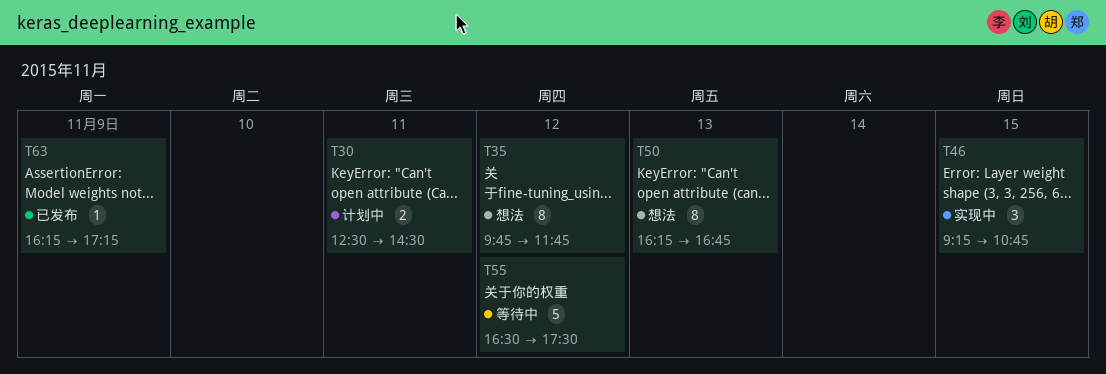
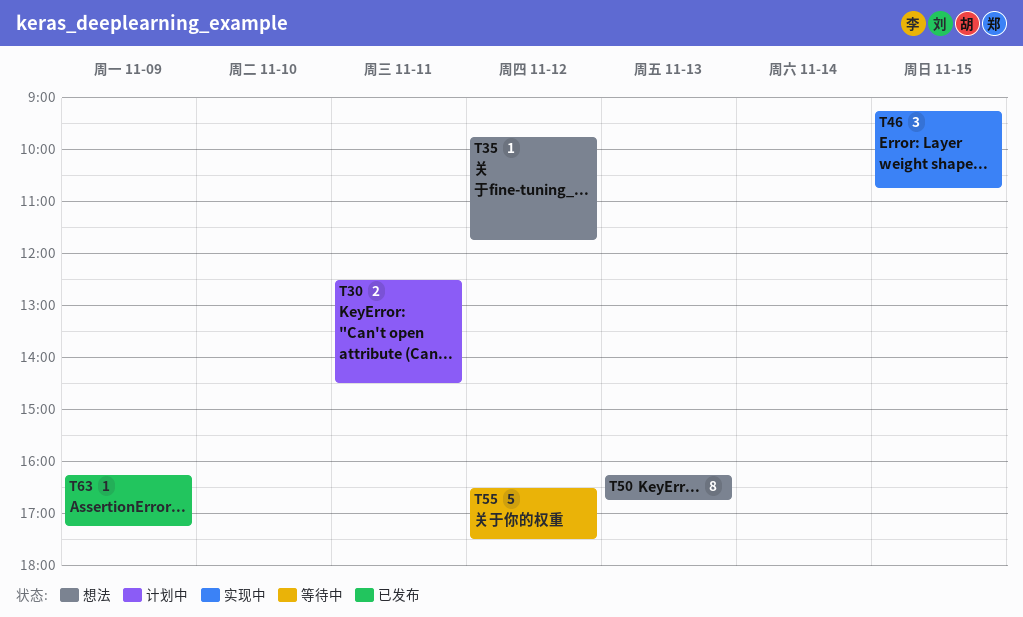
T35, estimate: 8 -> 1

